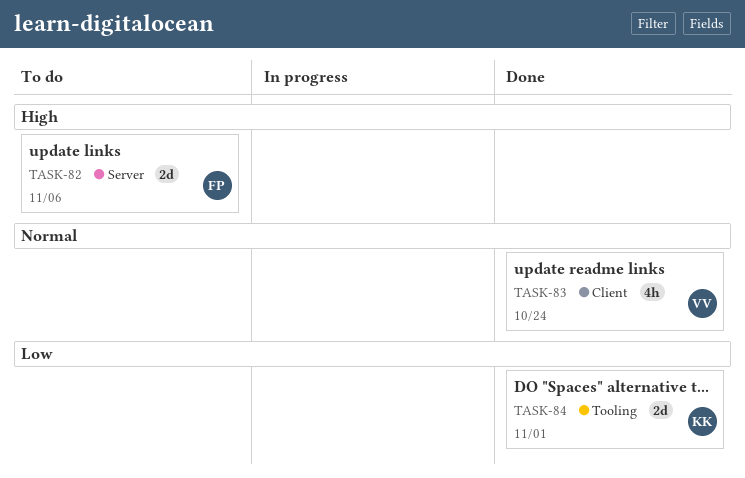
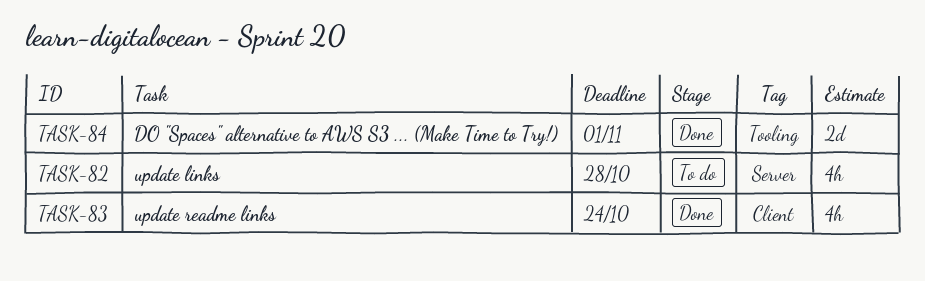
TASK-82, estimate: 2d -> 4h
TASK-82, due: Nov 6 -> Oct 28

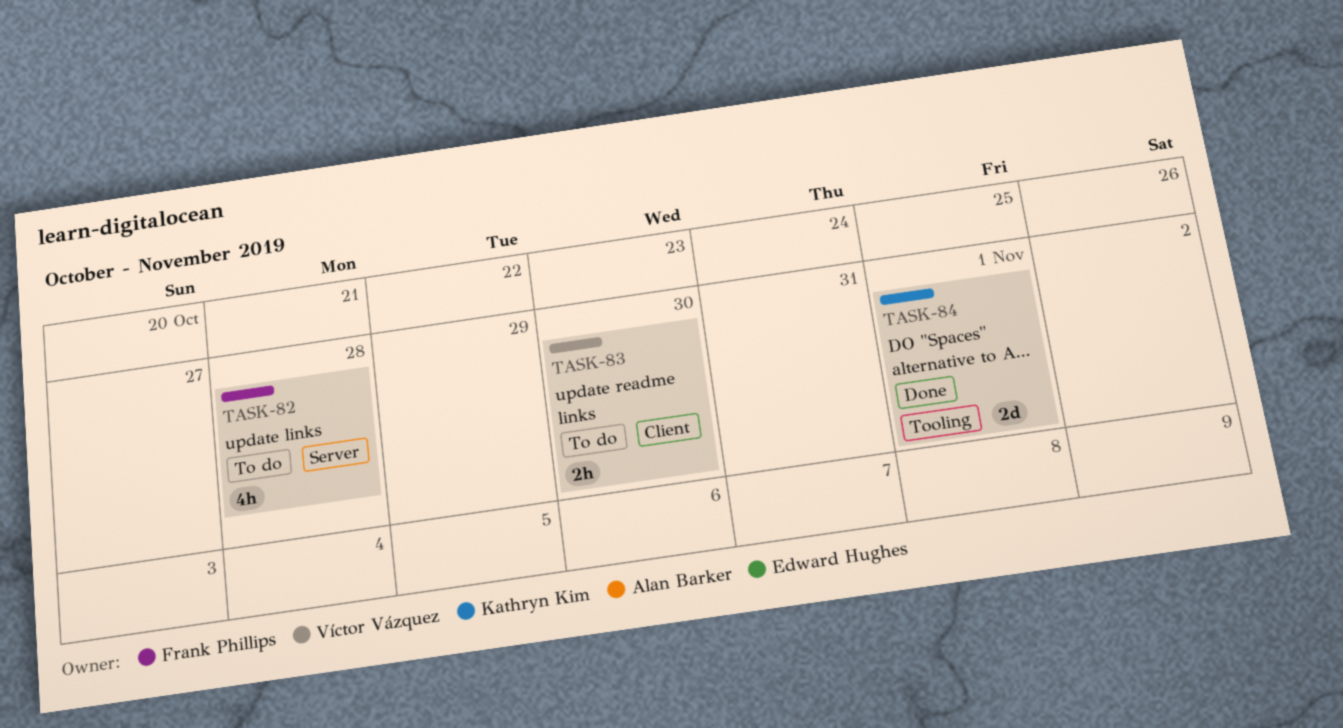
TASK-83, status: Done -> To do
TASK-83, estimate: 4h -> 2h
TASK-83, due: Oct 24 -> Oct 30

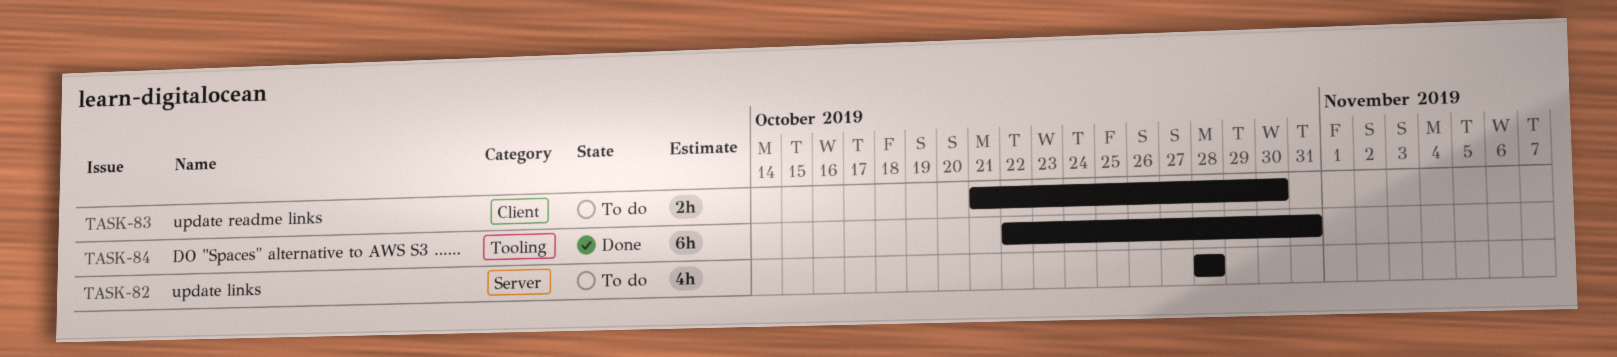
TASK-84, estimate: 2d -> 6h
TASK-84, due: Nov 1 -> Oct 31

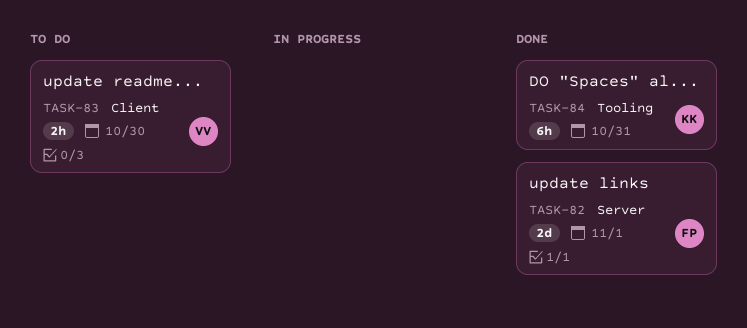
TASK-82, status: To do -> Done
TASK-82, estimate: 4h -> 2d
TASK-82, due: Oct 28 -> Nov 1

